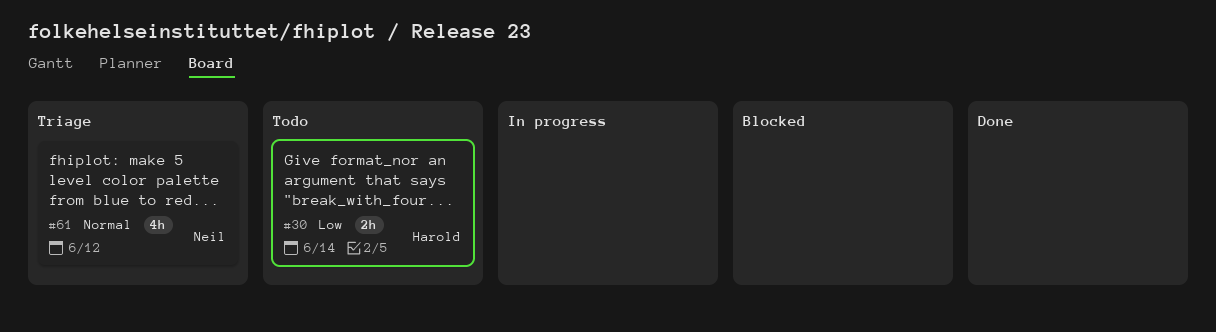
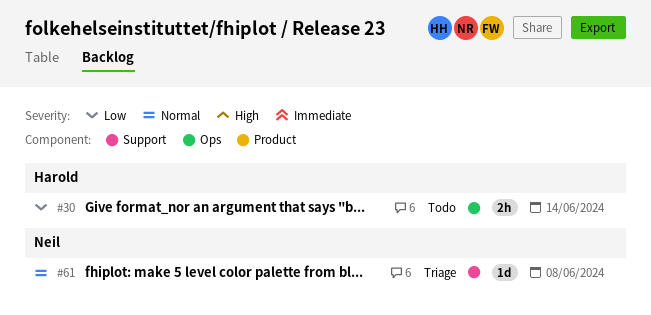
#61, estimate: 4h -> 1d
#61, due: Jun 12 -> Jun 8

